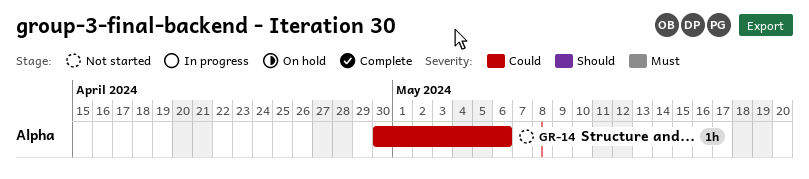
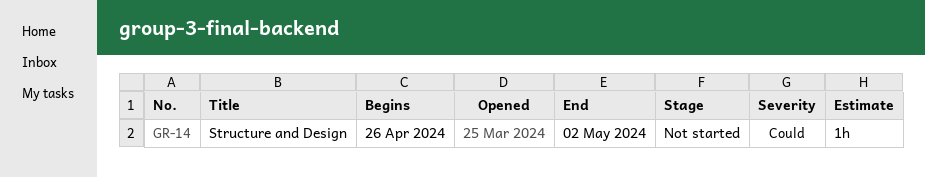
GR-14, start: Apr 30 -> Apr 26
GR-14, due: May 6 -> May 2

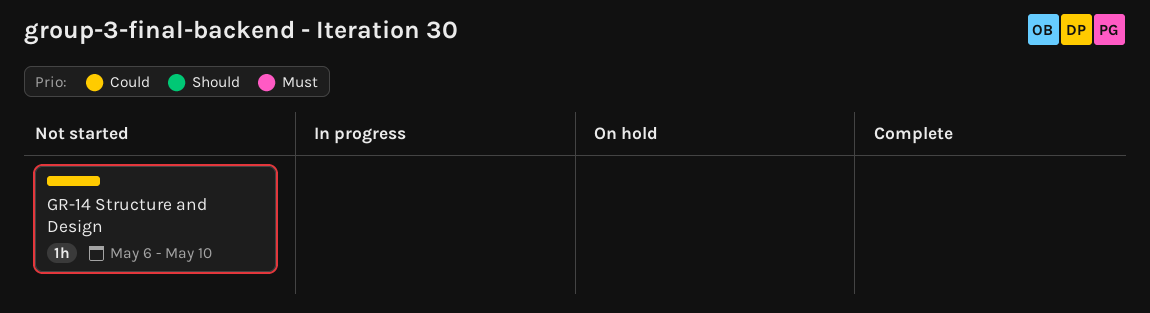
GR-14, start: Apr 26 -> May 6
GR-14, due: May 2 -> May 10

